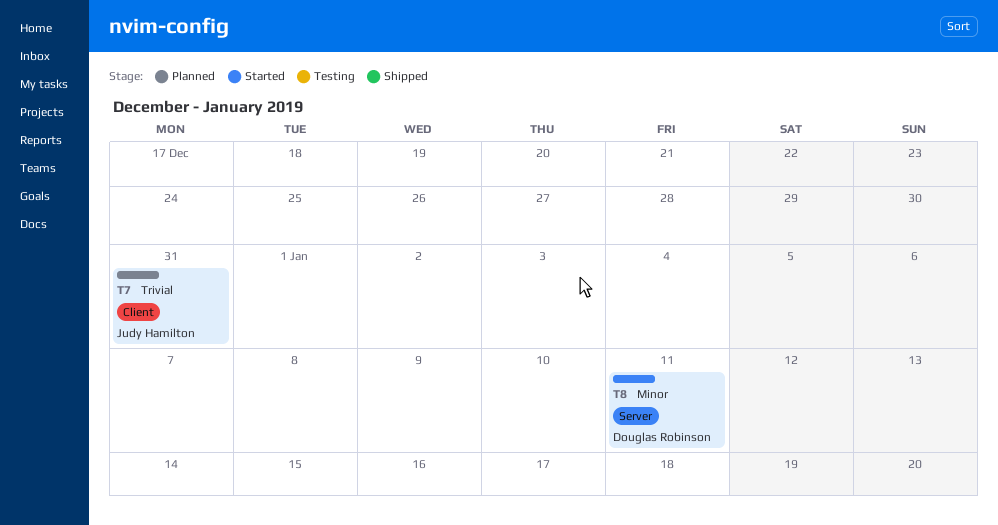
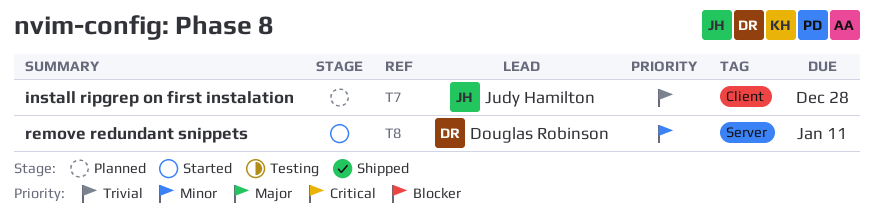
T7, due: Dec 31 -> Dec 28

